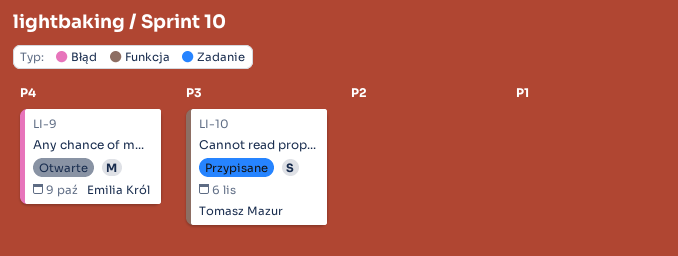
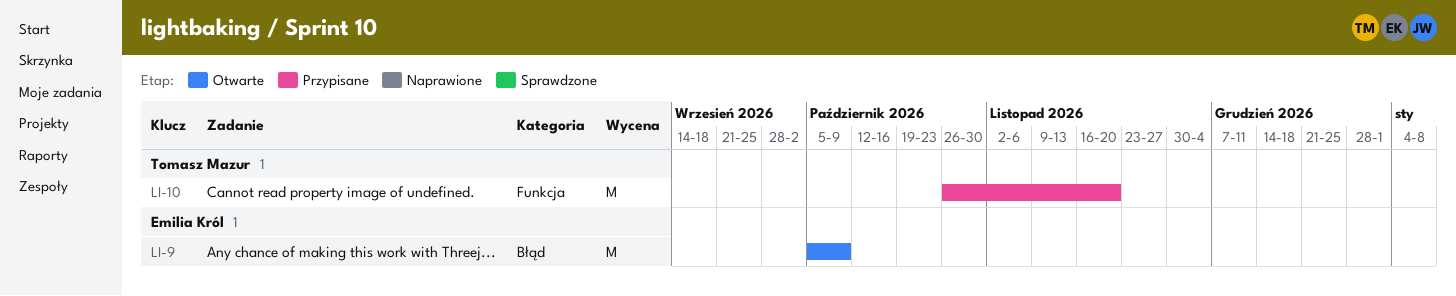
LI-10, estimate: S -> M
LI-10, due: Nov 6 -> Nov 20

